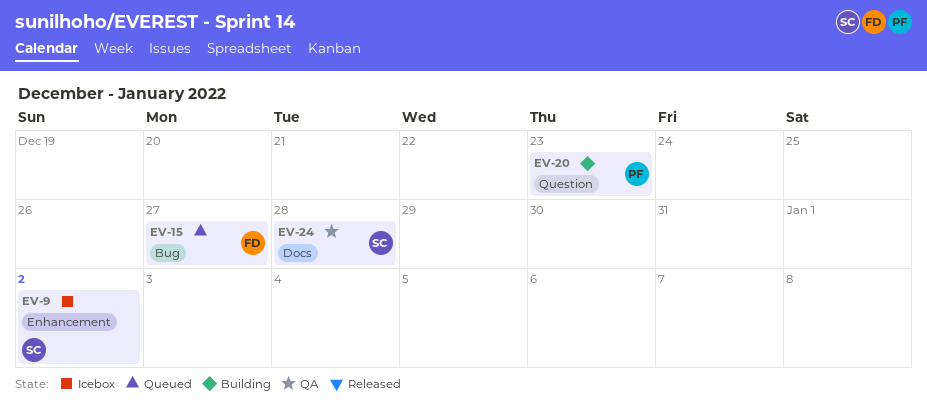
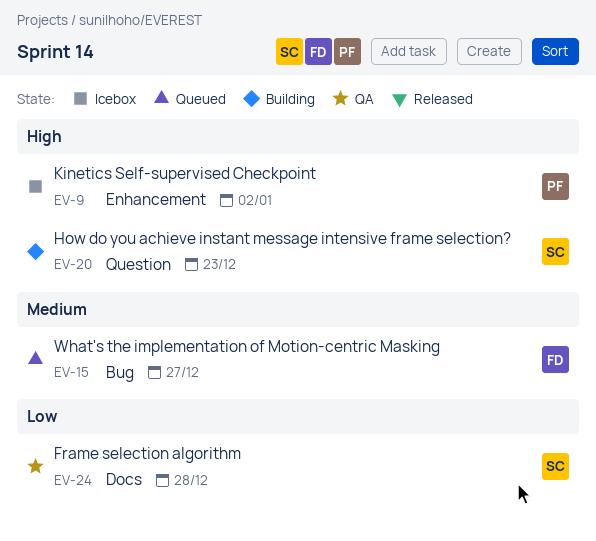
EV-9, owner: SC -> PF
EV-20, owner: PF -> SC

